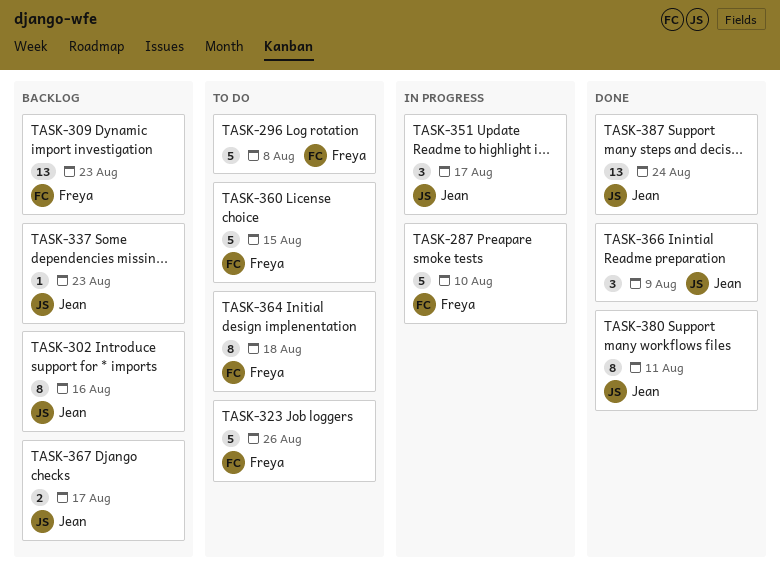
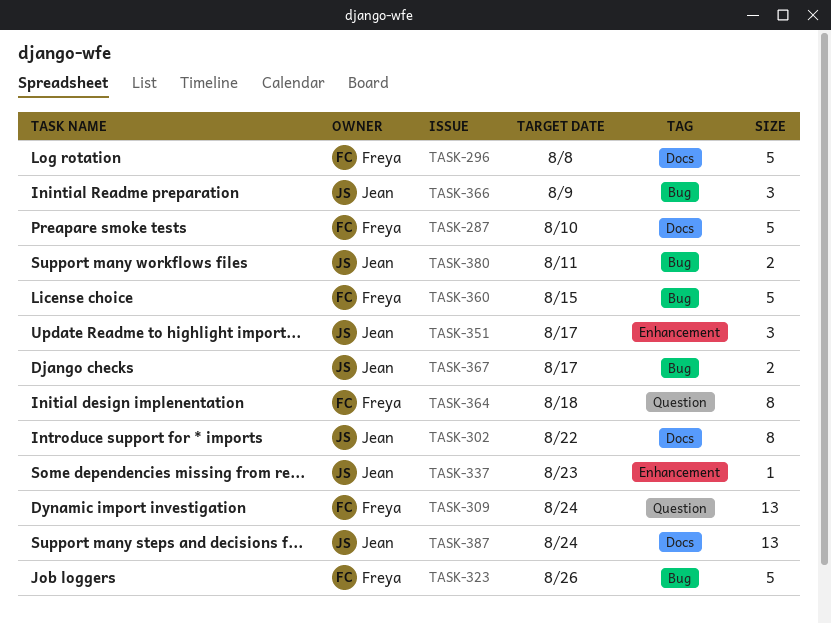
TASK-302, due: Aug 16 -> Aug 22
TASK-309, due: Aug 23 -> Aug 24
TASK-380, estimate: 8 -> 2

